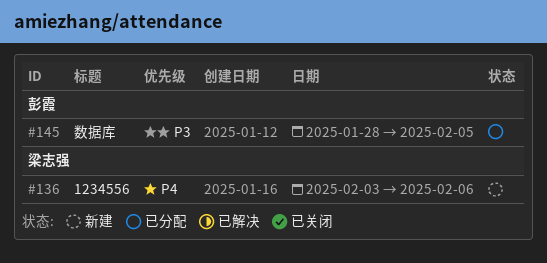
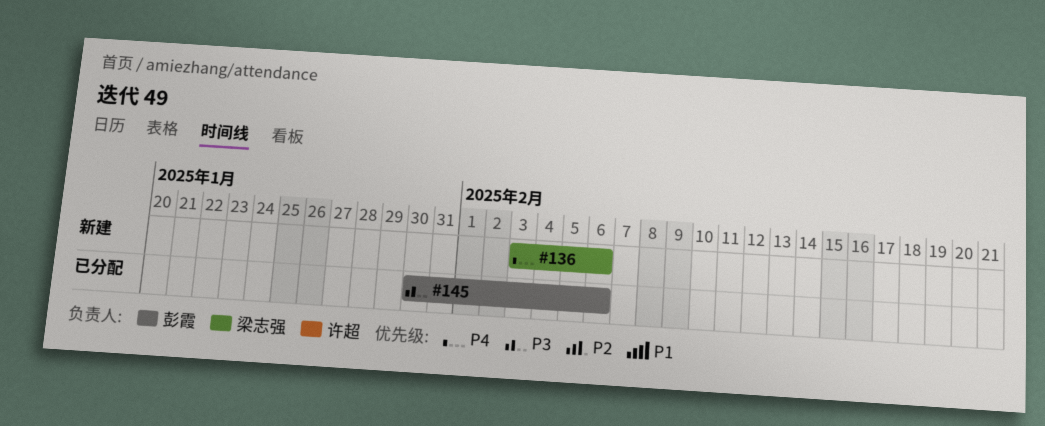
#145, start: Jan 28 -> Jan 30
#145, due: Feb 5 -> Feb 6

